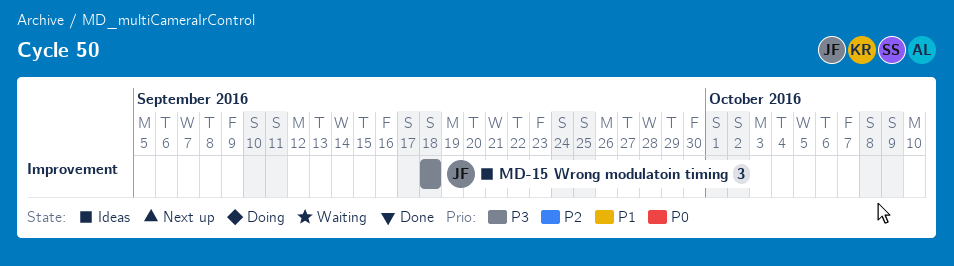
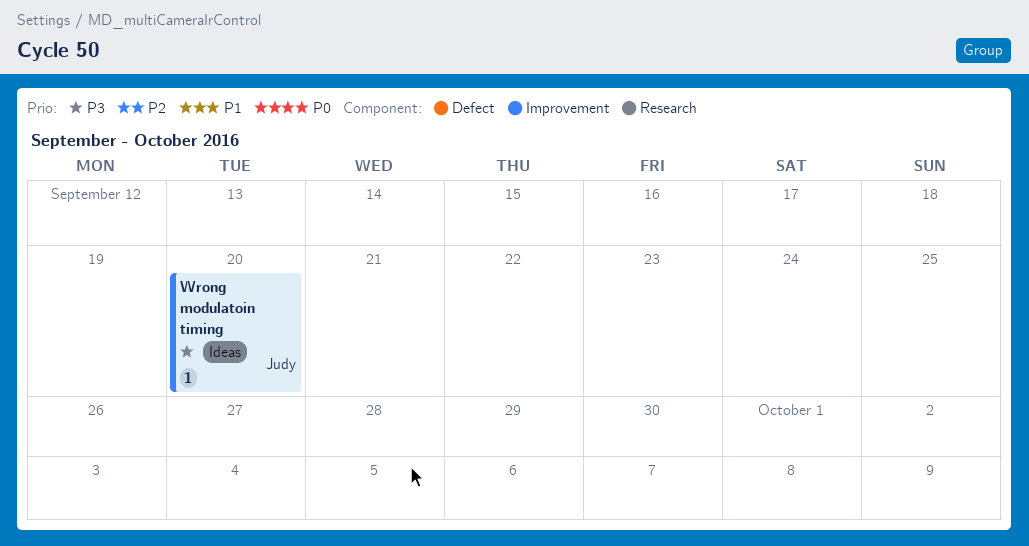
Wrong modulatoin timing, estimate: 3 -> 1
Wrong modulatoin timing, due: Sep 18 -> Sep 20

